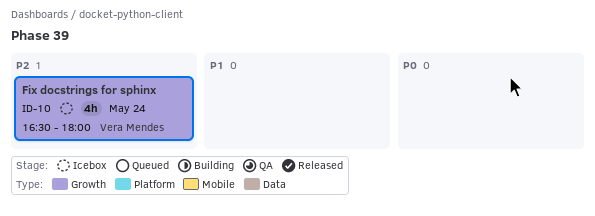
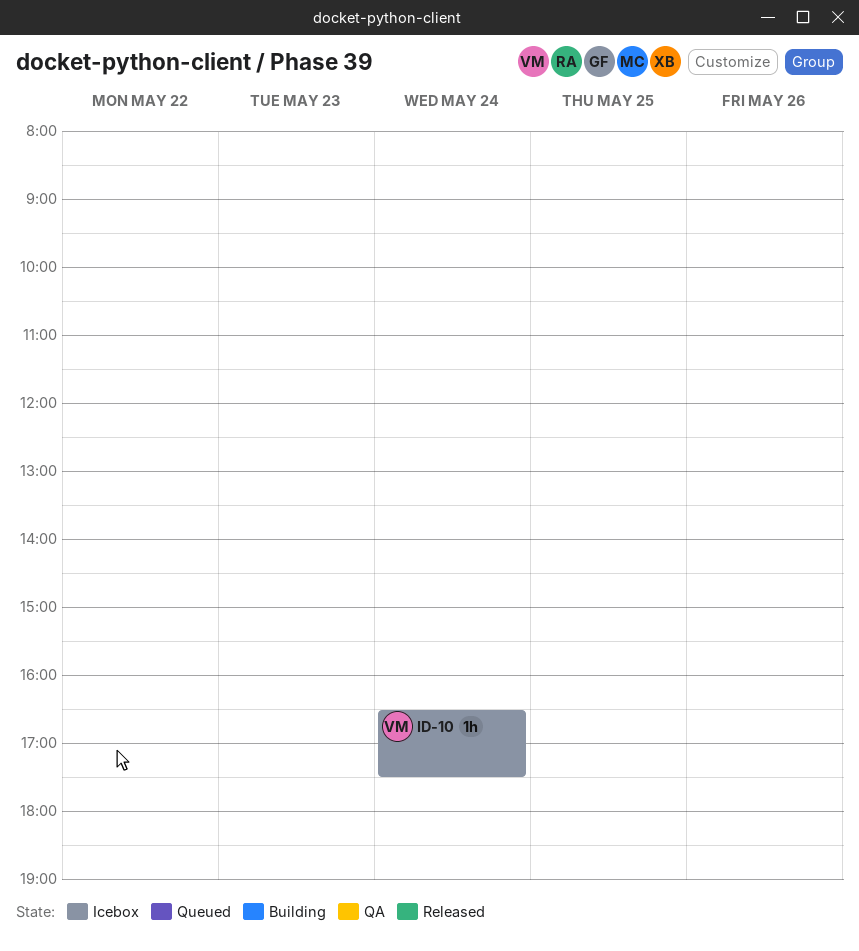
ID-10, estimate: 4h -> 1h
ID-10, ends: 18:00 -> 17:30

